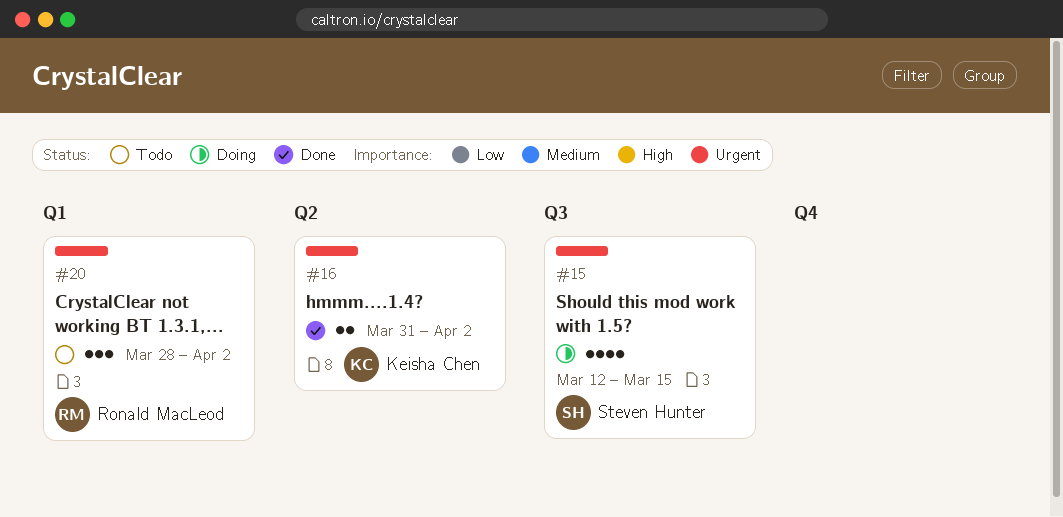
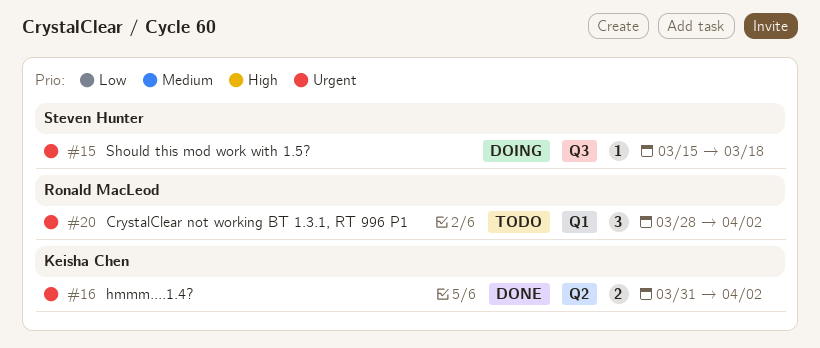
#15, estimate: 4 -> 1
#15, start: Mar 12 -> Mar 15
#15, due: Mar 15 -> Mar 18

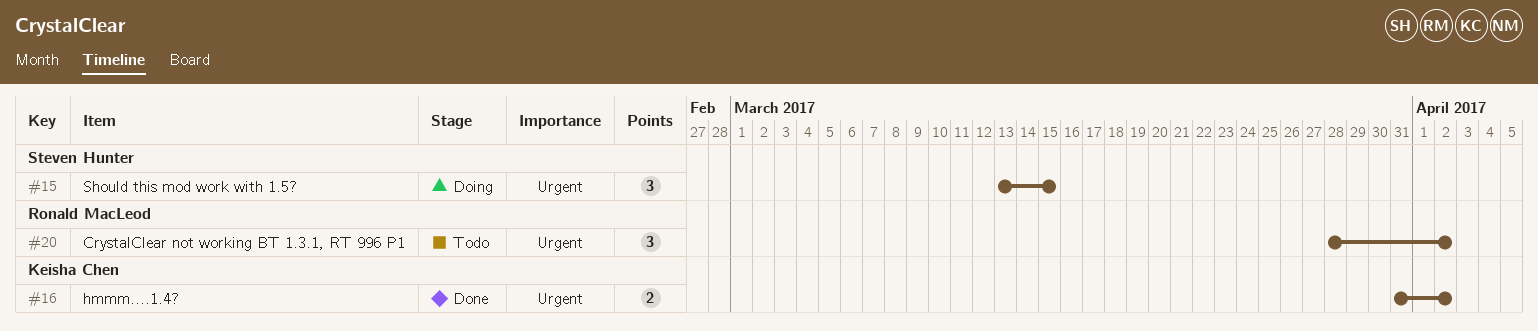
#15, estimate: 1 -> 3
#15, start: Mar 15 -> Mar 13
#15, due: Mar 18 -> Mar 15

